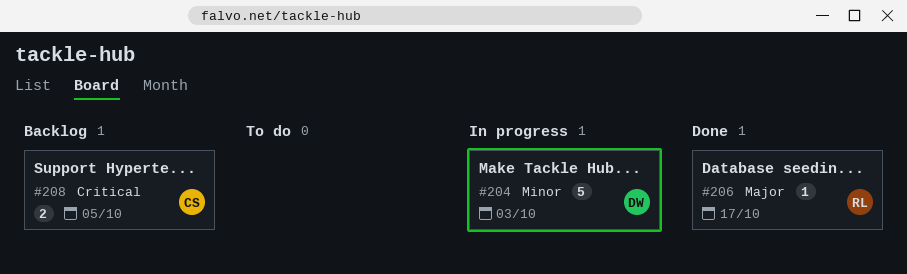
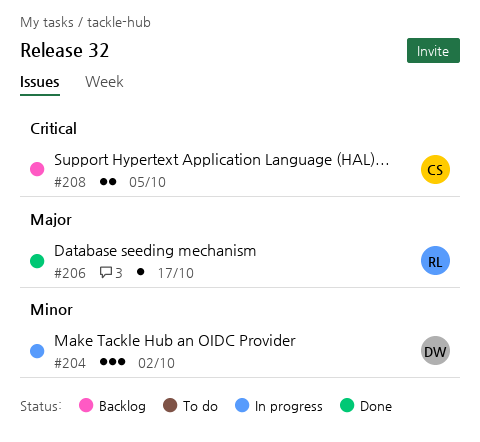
#204, estimate: 5 -> 3
#204, due: Oct 3 -> Oct 2

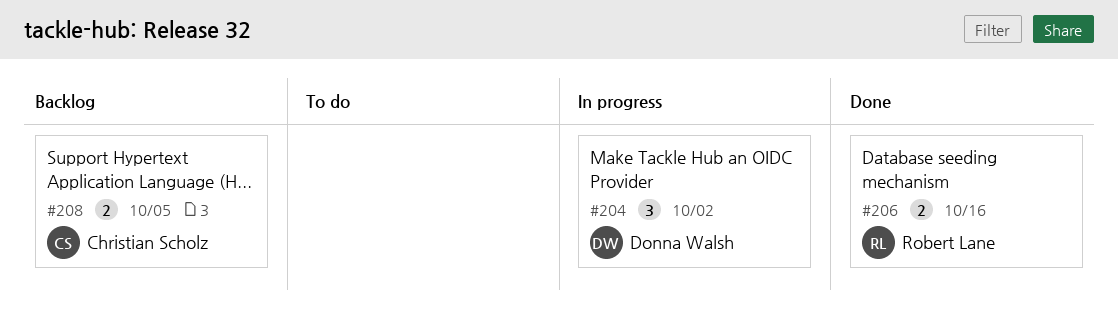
#206, estimate: 1 -> 2
#206, due: Oct 17 -> Oct 16

